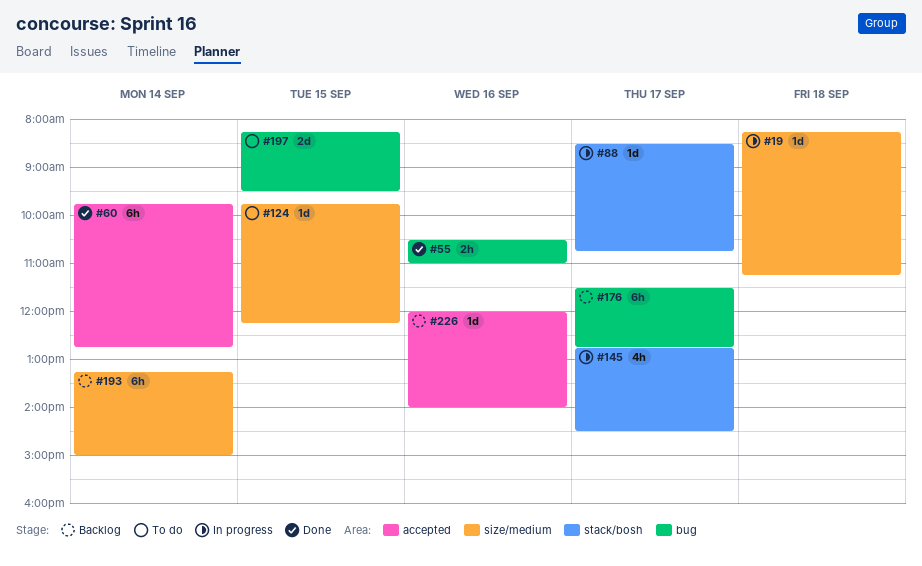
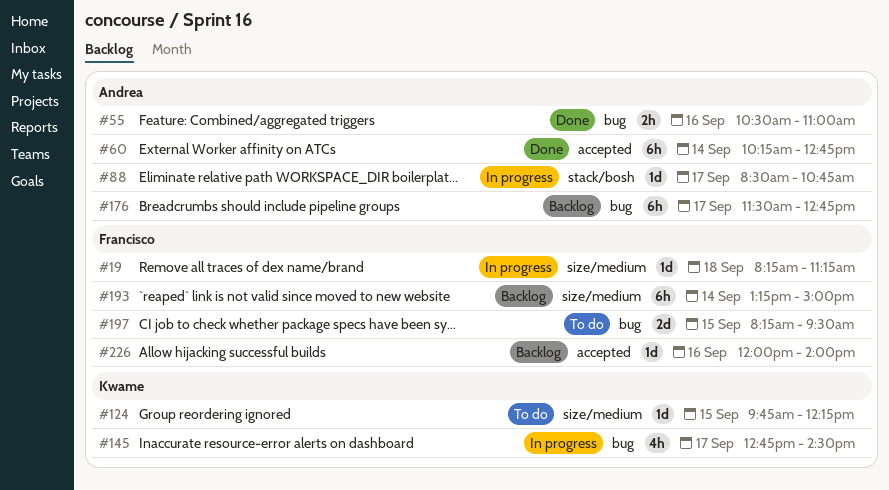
#60, begins: 09:45 -> 10:15
#145, label: stack/bosh -> bug

